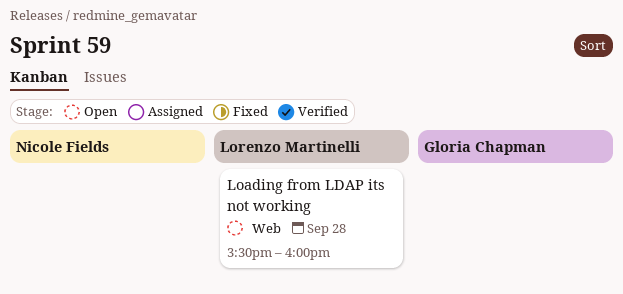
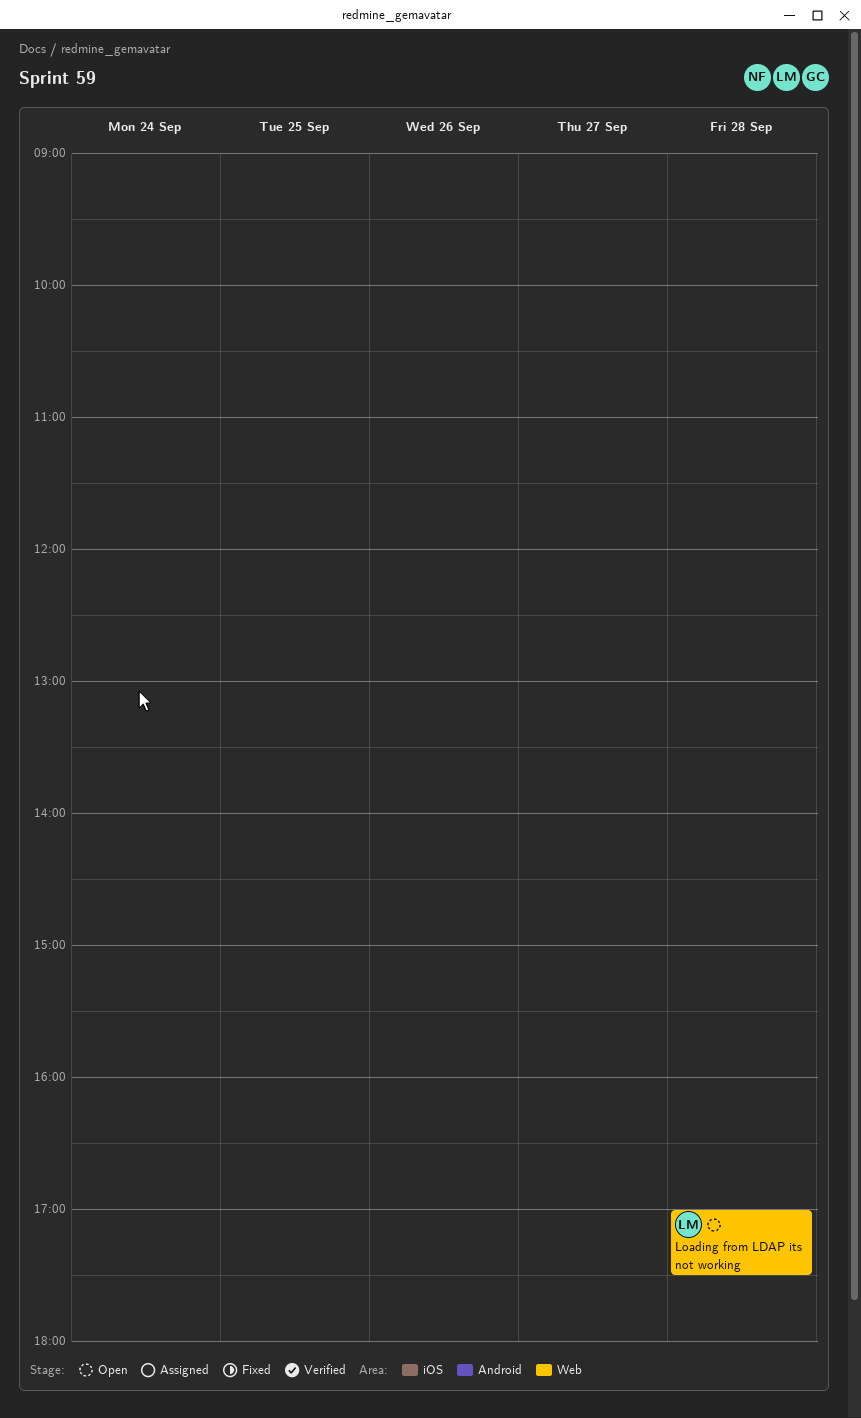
Loading from LDAP its not working, begins: 15:30 -> 17:00
Loading from LDAP its not working, ends: 16:00 -> 17:30

